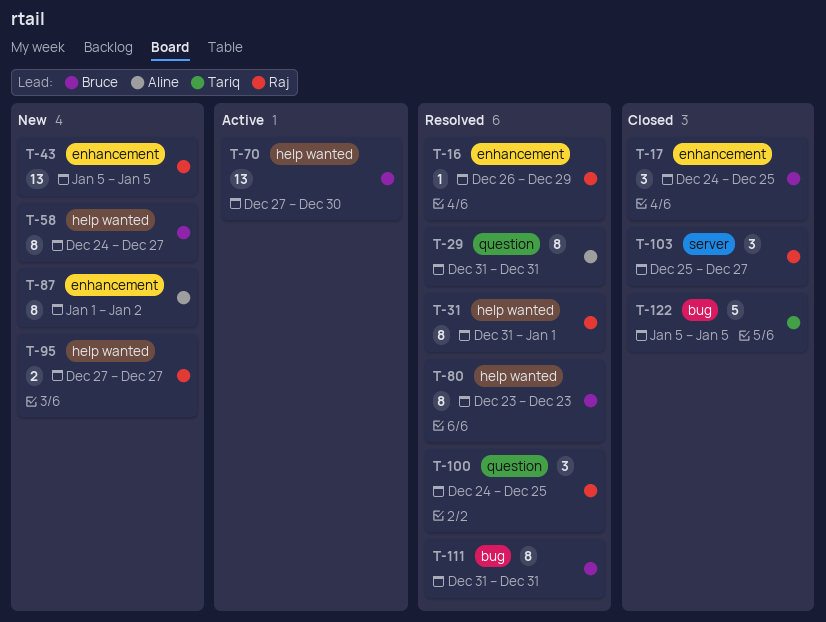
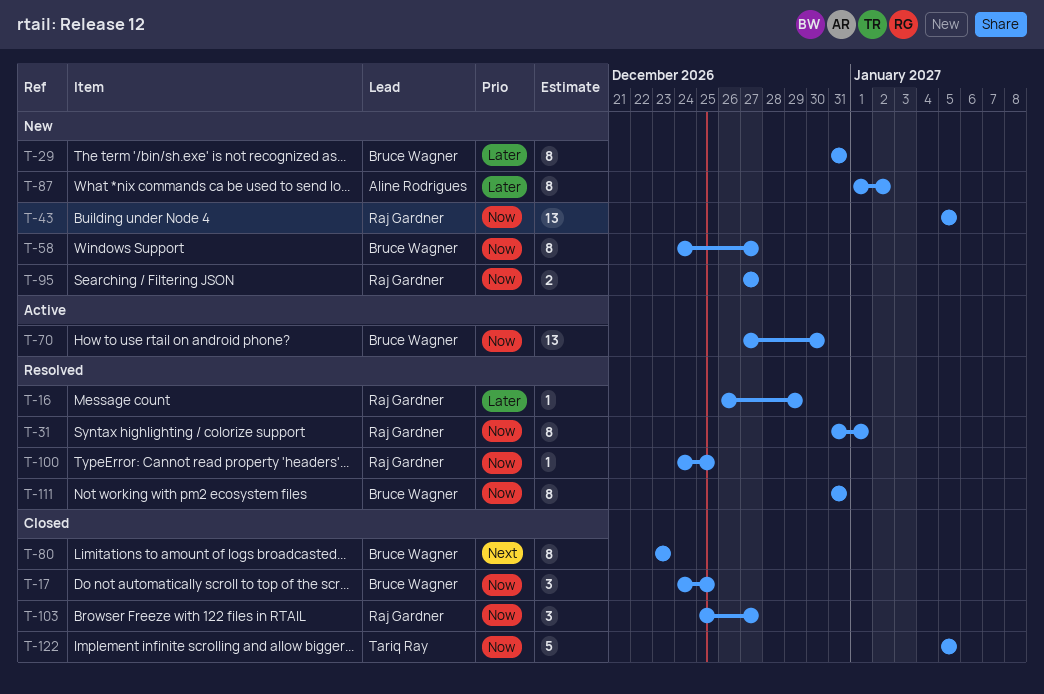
T-29, status: Resolved -> New
T-29, owner: Aline Rodrigues -> Bruce Wagner
T-80, status: Resolved -> Closed
T-100, estimate: 3 -> 1

